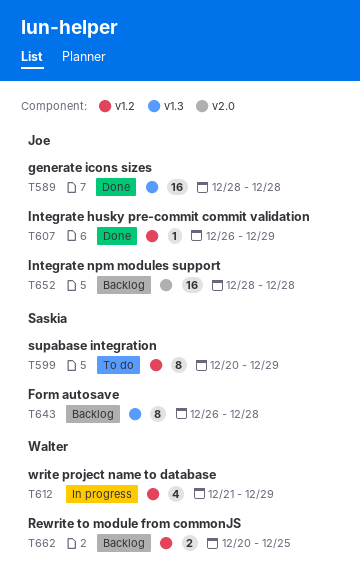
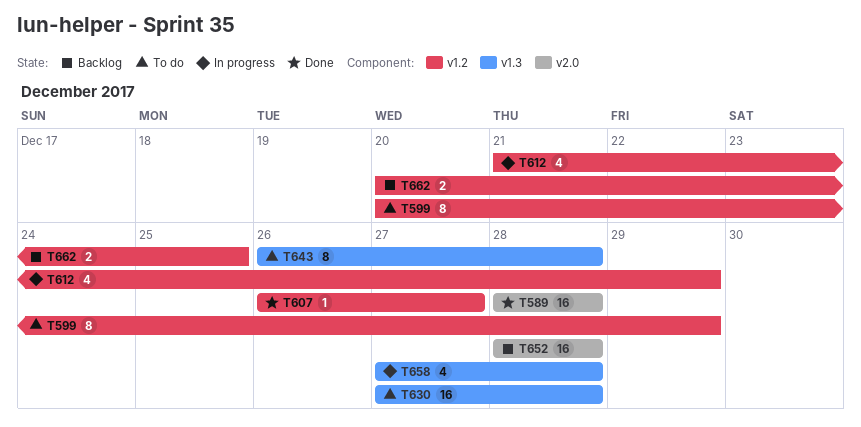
T589, label: v1.3 -> v2.0
T607, due: Dec 29 -> Dec 27
T630: none -> present
T643, status: Backlog -> To do
T658: none -> present

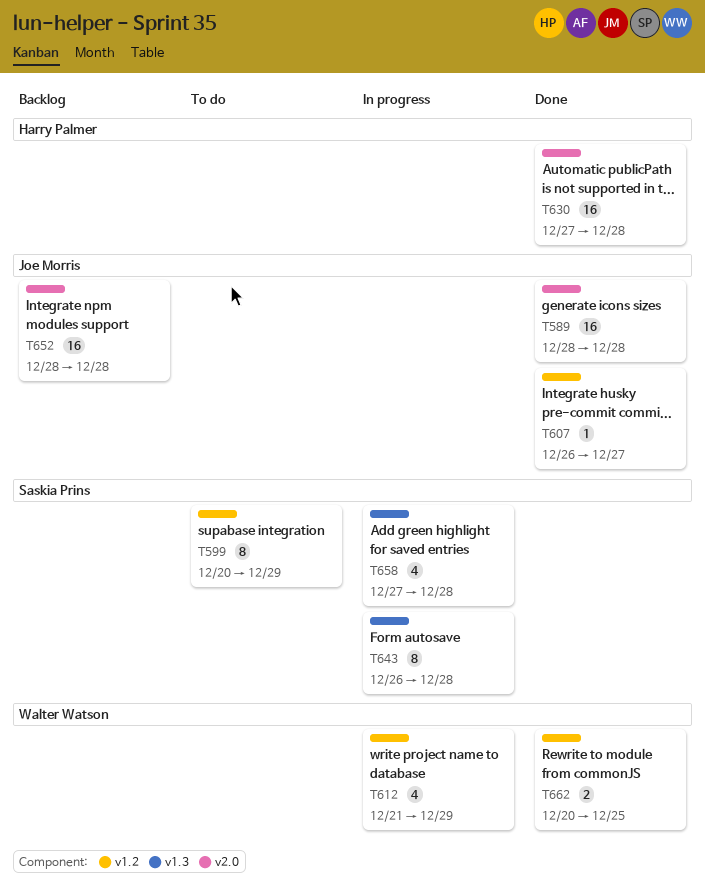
T630, status: To do -> Done
T630, label: v1.3 -> v2.0
T643, status: To do -> In progress
T662, status: Backlog -> Done

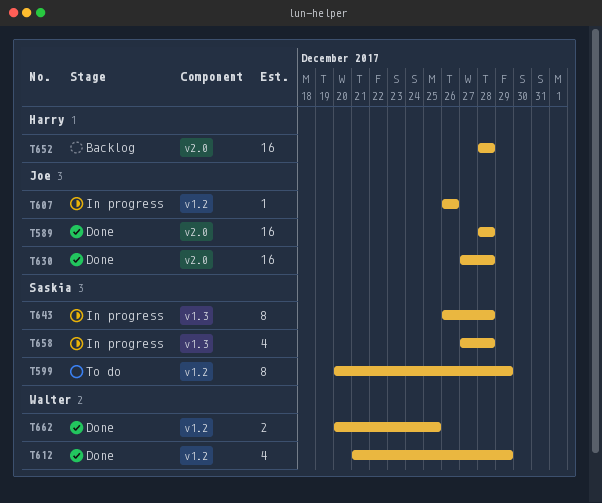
T607, status: Done -> In progress
T607, due: Dec 27 -> Dec 26
T612, status: In progress -> Done
T630, owner: Harry Palmer -> Joe Morris
T652, owner: Joe Morris -> Harry Palmer

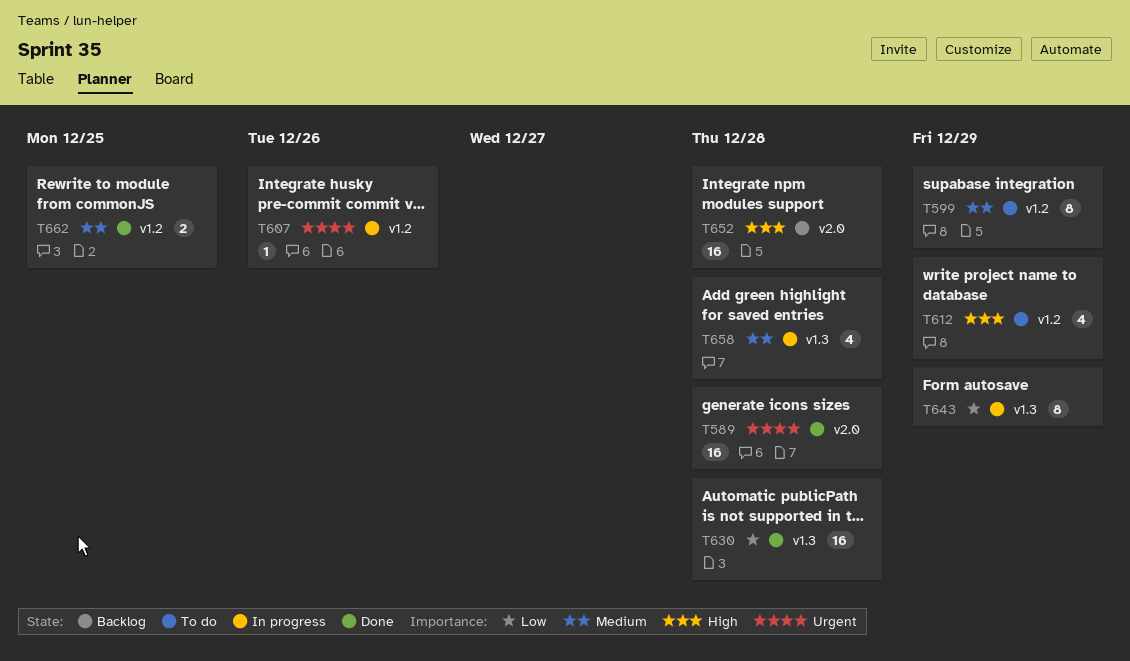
T612, status: Done -> To do
T630, label: v2.0 -> v1.3
T643, due: Dec 28 -> Dec 29

